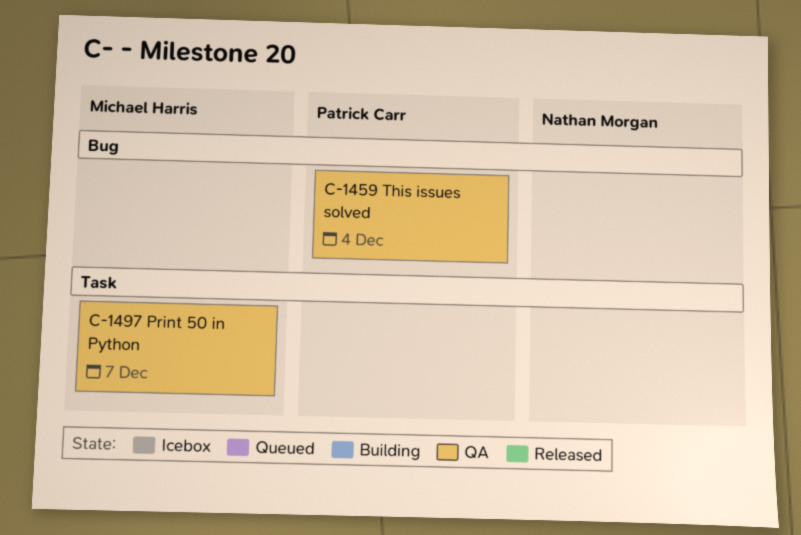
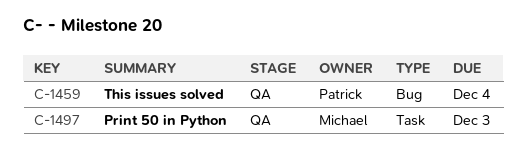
C-1497, due: Dec 7 -> Dec 3

